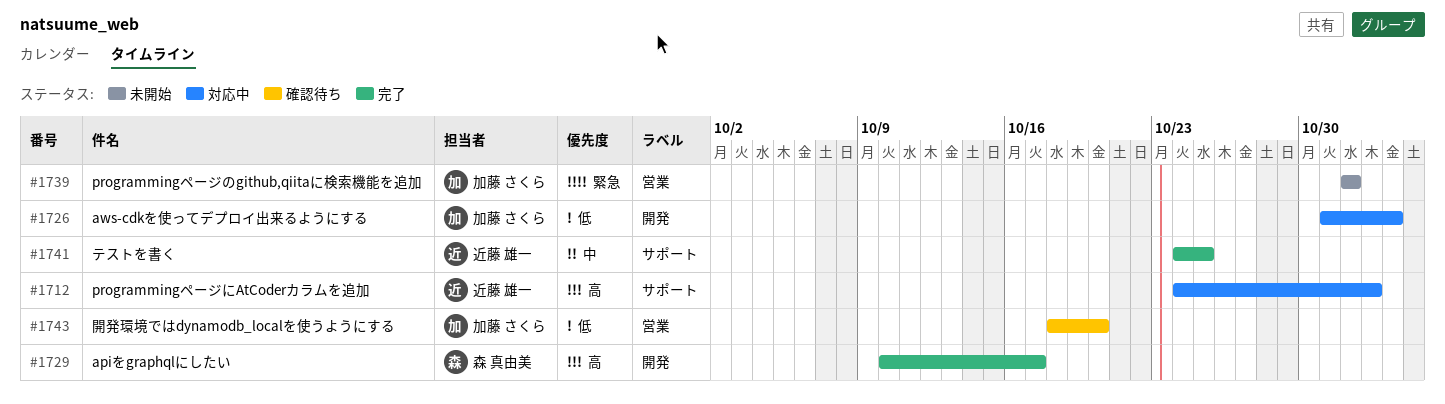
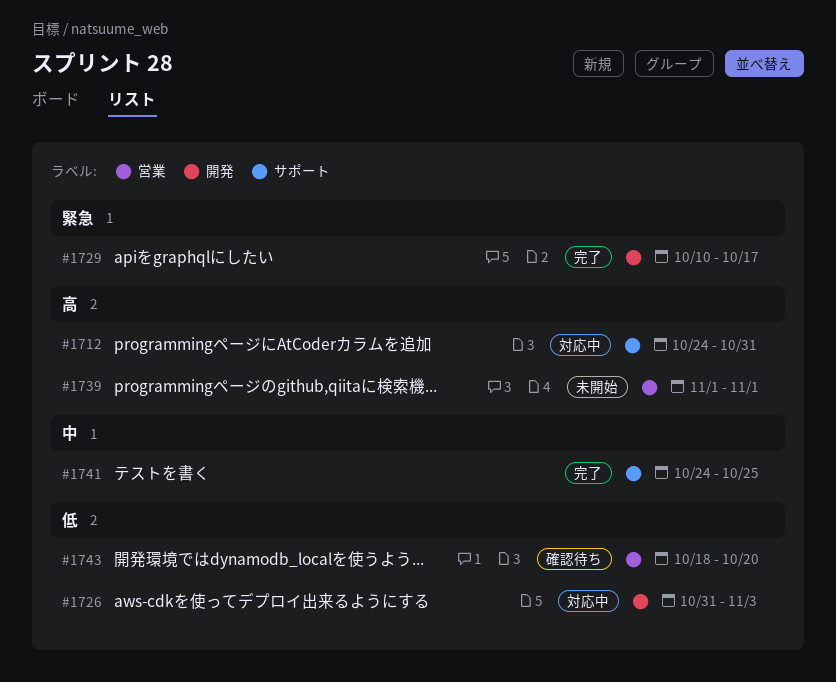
#1712, due: Nov 2 -> Oct 31
#1729, priority: 高 -> 緊急
#1739, priority: 緊急 -> 高

